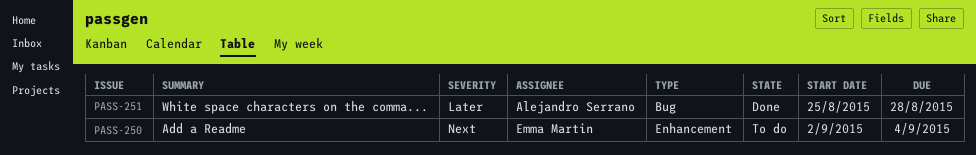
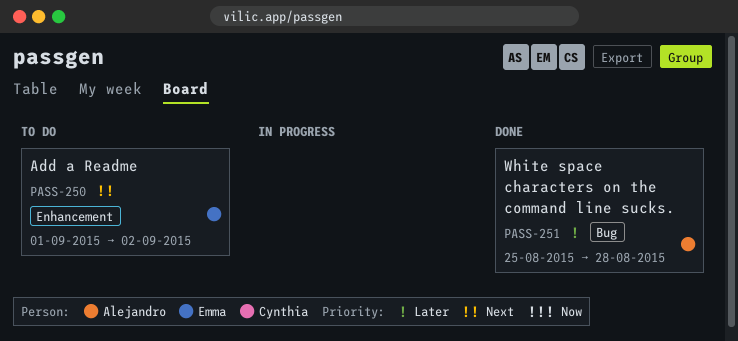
PASS-250, start: Sep 2 -> Sep 1
PASS-250, due: Sep 4 -> Sep 2

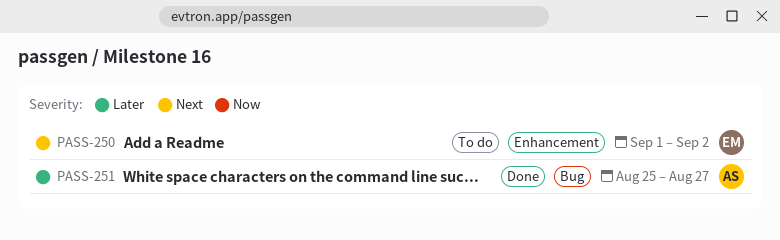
PASS-251, due: Aug 28 -> Aug 27

